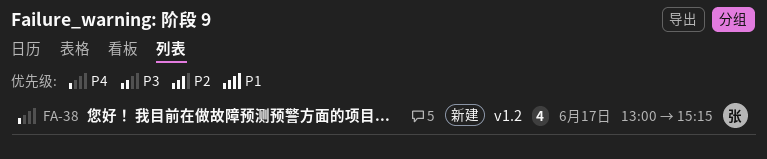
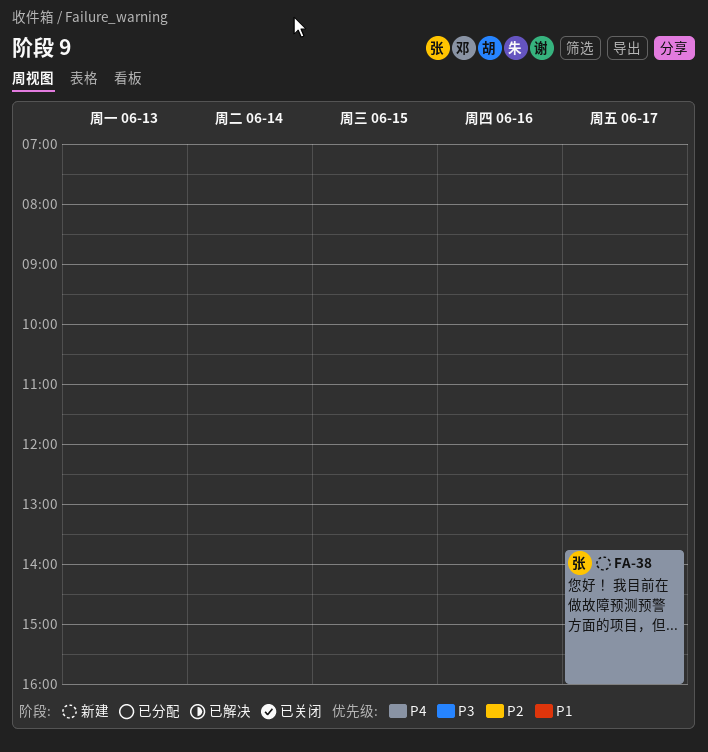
FA-38, begins: 13:00 -> 13:45
FA-38, ends: 15:15 -> 16:00

